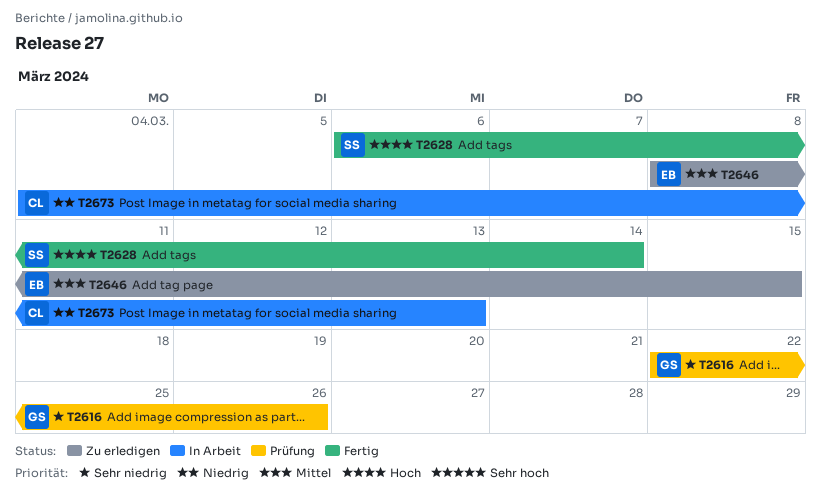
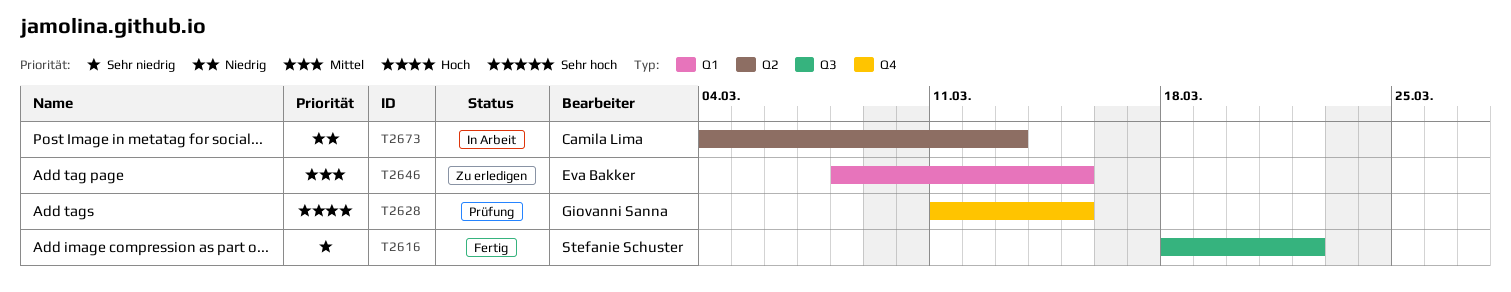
T2616, status: Prüfung -> Fertig
T2616, owner: Giovanni Sanna -> Stefanie Schuster
T2616, start: Mar 22 -> Mar 18
T2616, due: Mar 26 -> Mar 22
T2628, status: Fertig -> Prüfung
T2628, owner: Stefanie Schuster -> Giovanni Sanna
T2628, start: Mar 6 -> Mar 11
T2628, due: Mar 14 -> Mar 15

